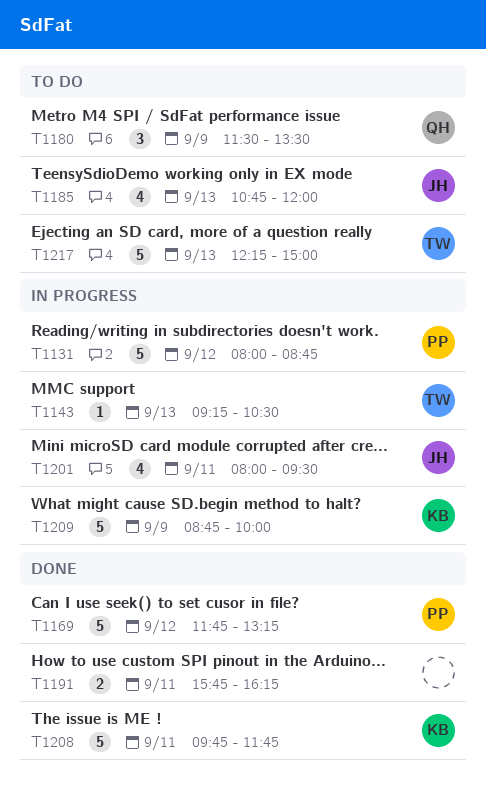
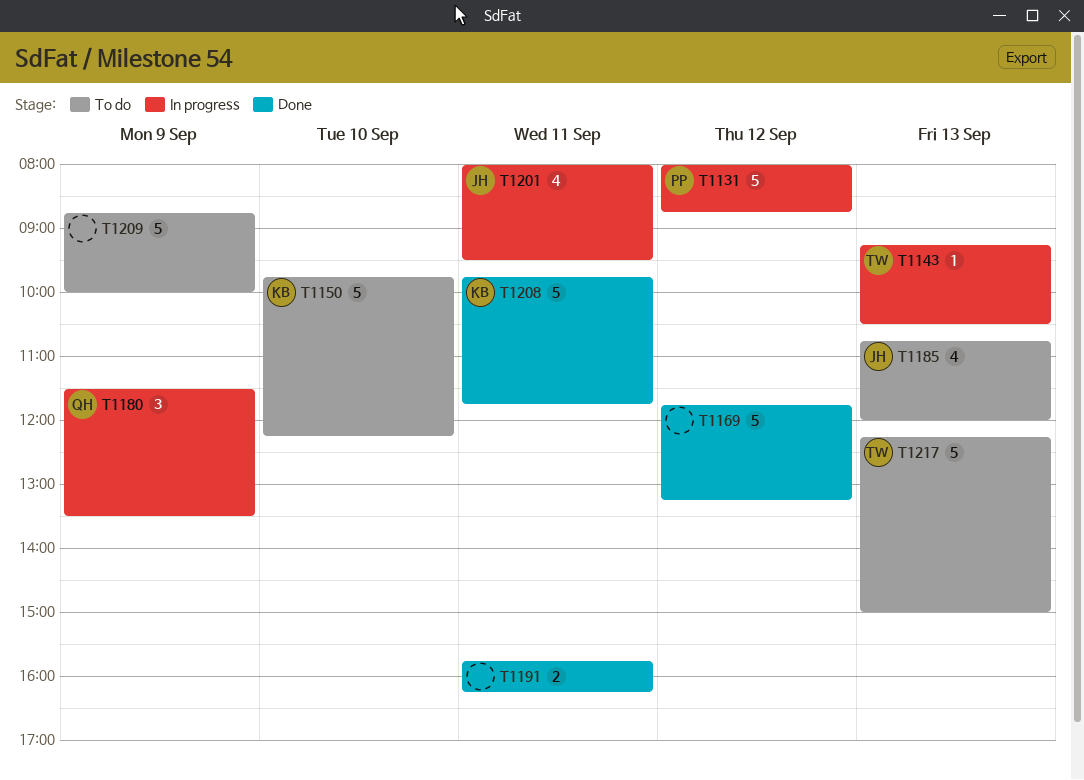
T1150: none -> present
T1169, owner: PP -> none
T1180, status: To do -> In progress
T1209, status: In progress -> To do
T1209, owner: KB -> none

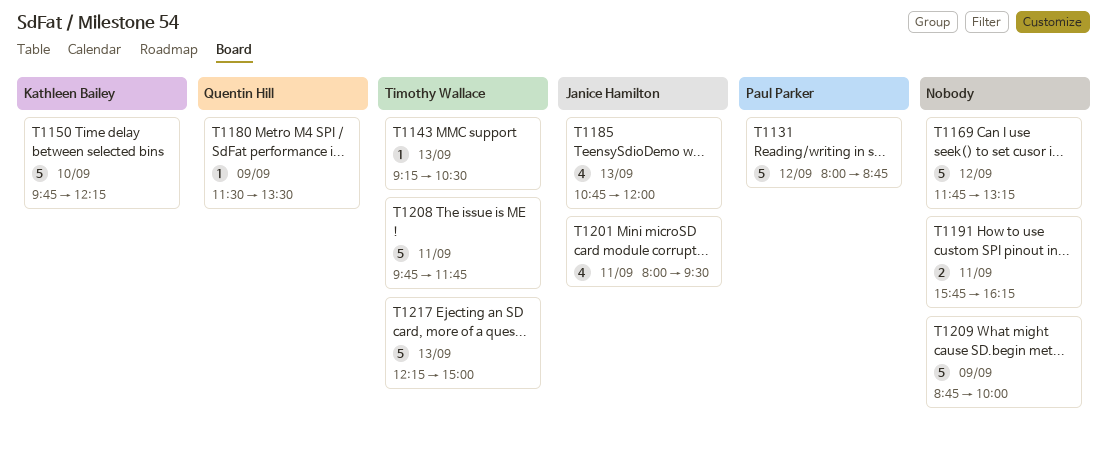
T1180, estimate: 3 -> 1
T1208, owner: Kathleen Bailey -> Timothy Wallace

